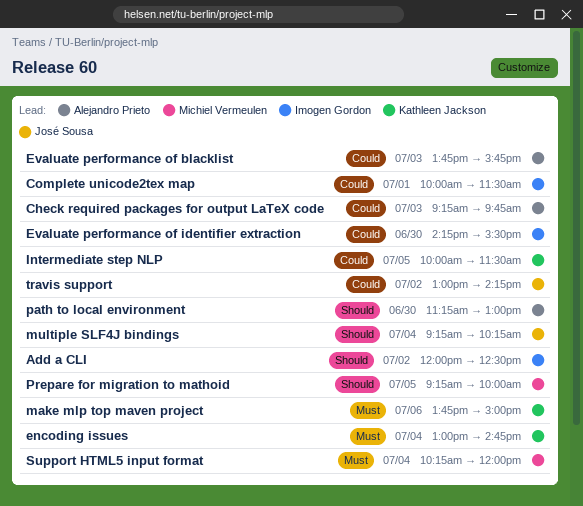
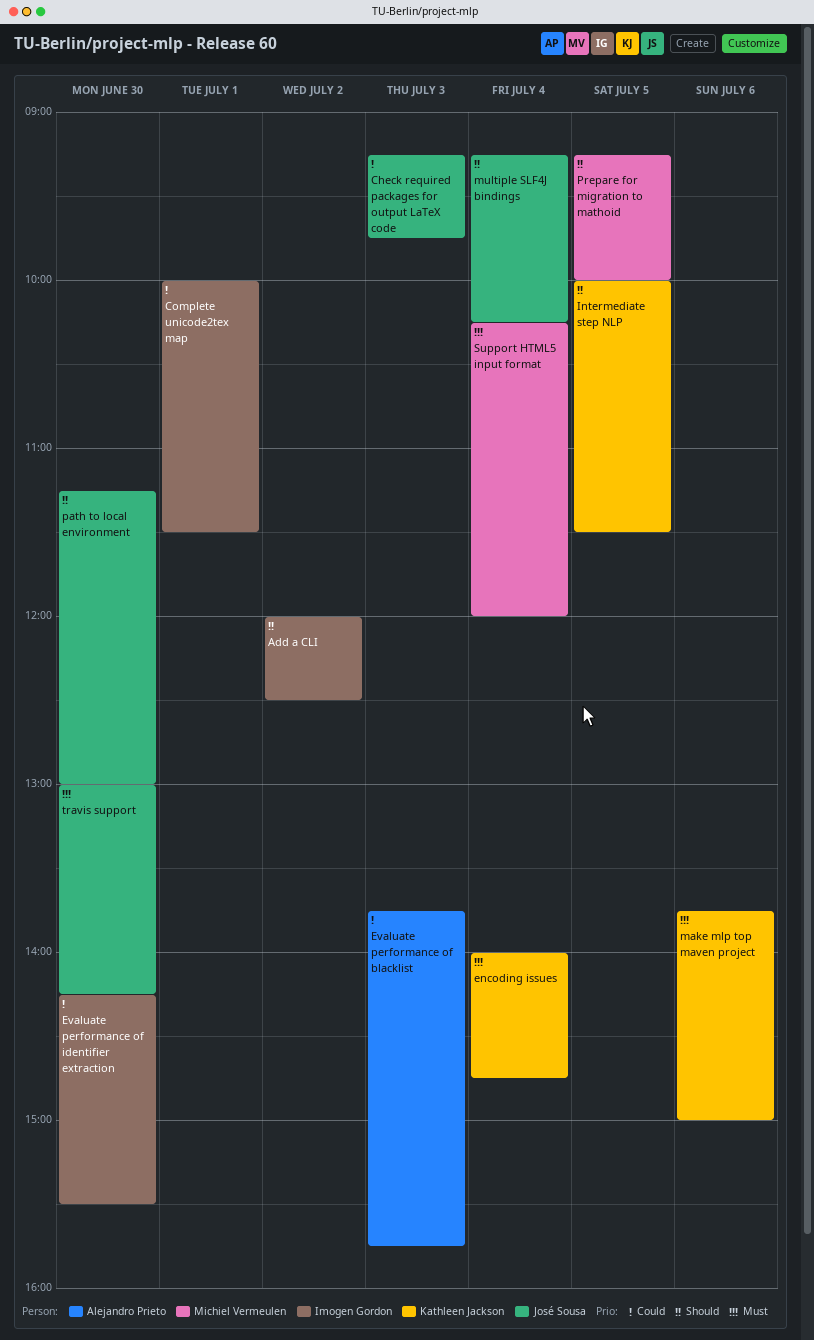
Check required packages for output LaTeX code, owner: Alejandro Prieto -> José Sousa
encoding issues, begins: 13:00 -> 14:00
Intermediate step NLP, priority: Could -> Should
path to local environment, owner: Alejandro Prieto -> José Sousa
travis support, priority: Could -> Must
travis support, day: Jul 2 -> Jun 30

